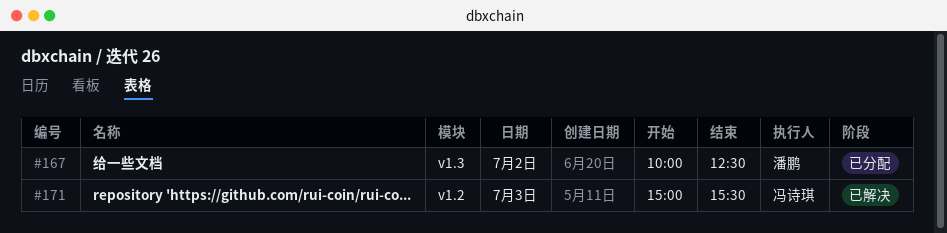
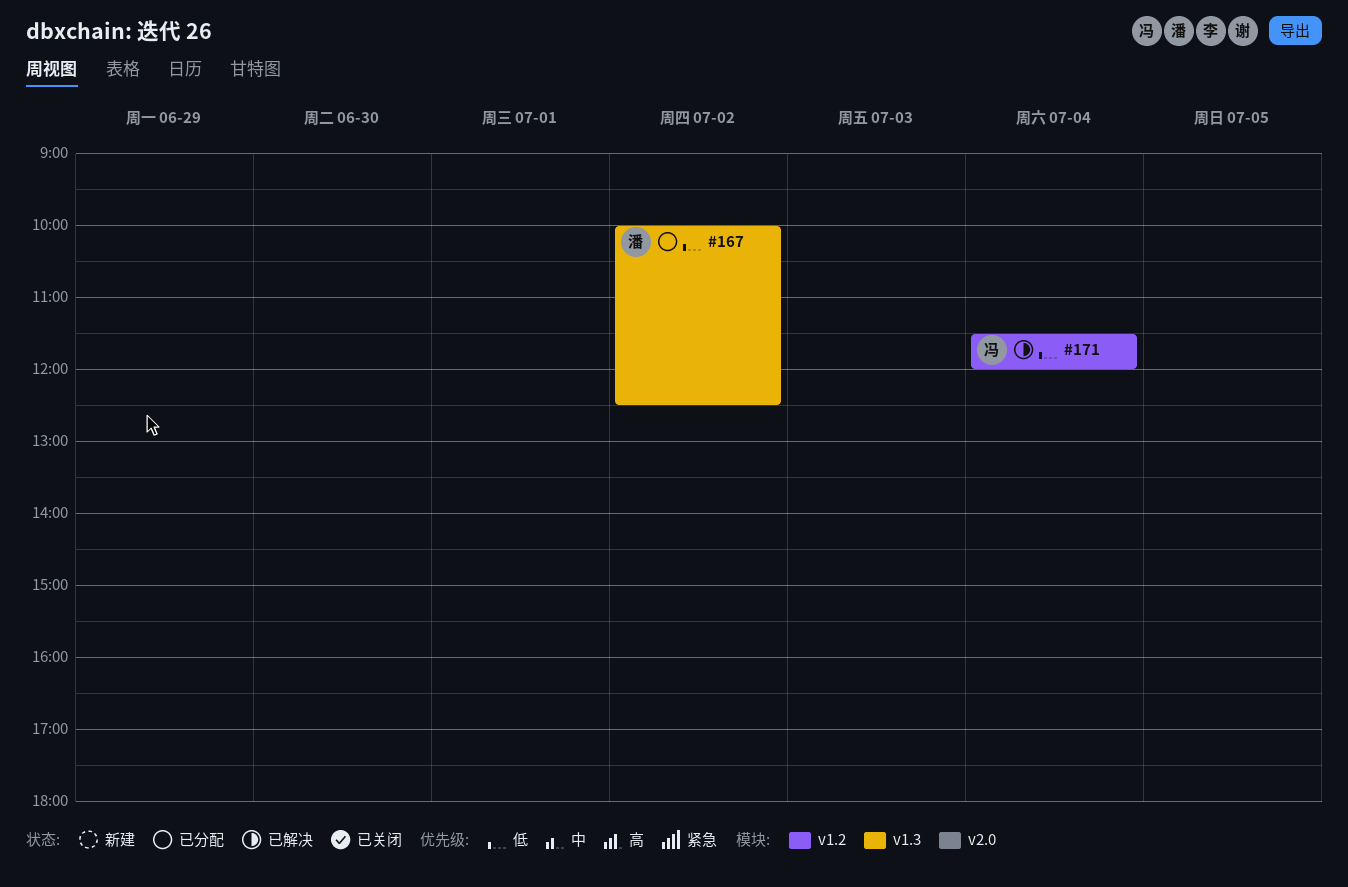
#171, day: Jul 3 -> Jul 4
#171, begins: 15:00 -> 11:30
#171, ends: 15:30 -> 12:00

